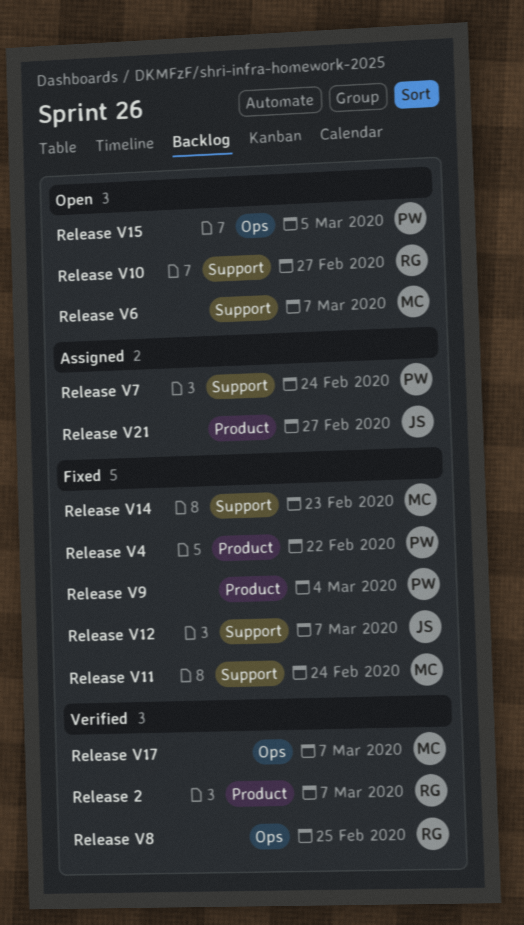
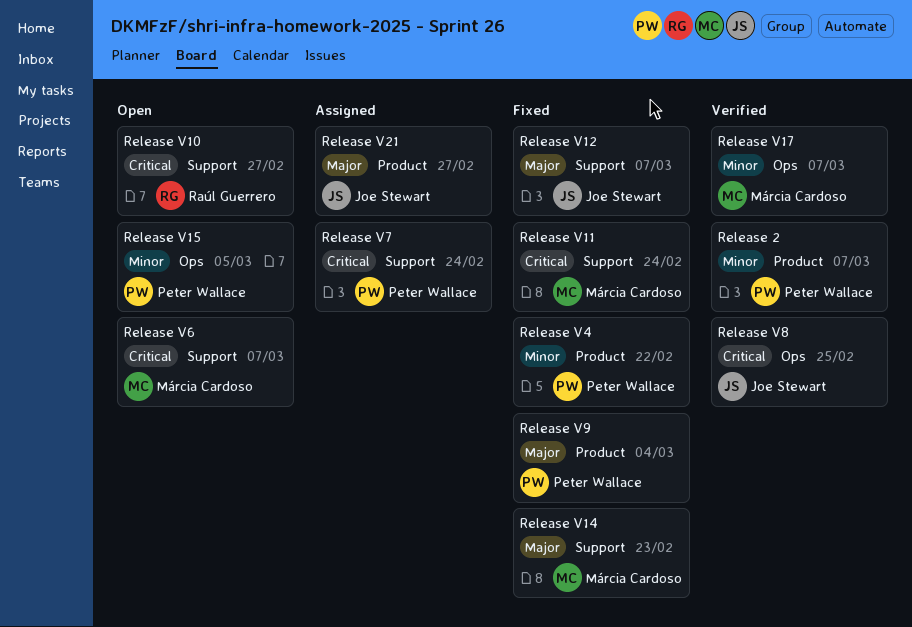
Release 2, owner: Raúl Guerrero -> Peter Wallace
Release V8, owner: Raúl Guerrero -> Joe Stewart

